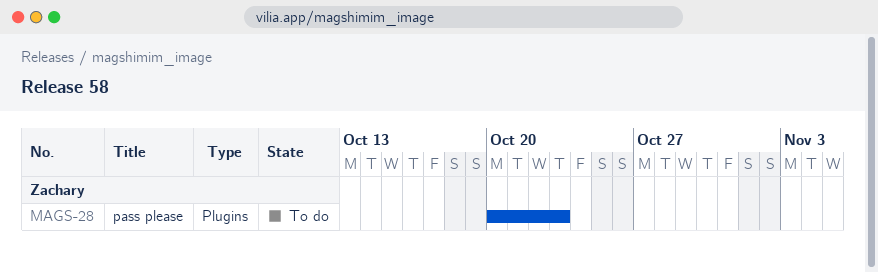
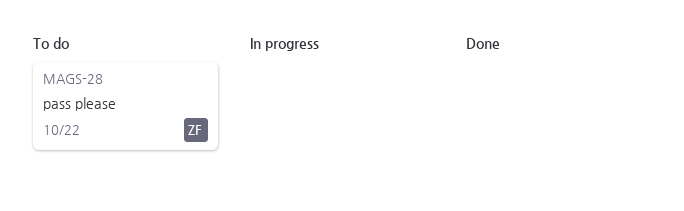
MAGS-28, due: Oct 23 -> Oct 22

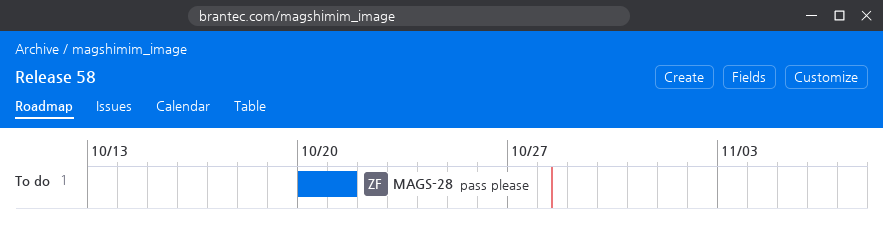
MAGS-28, due: Oct 22 -> Oct 21

